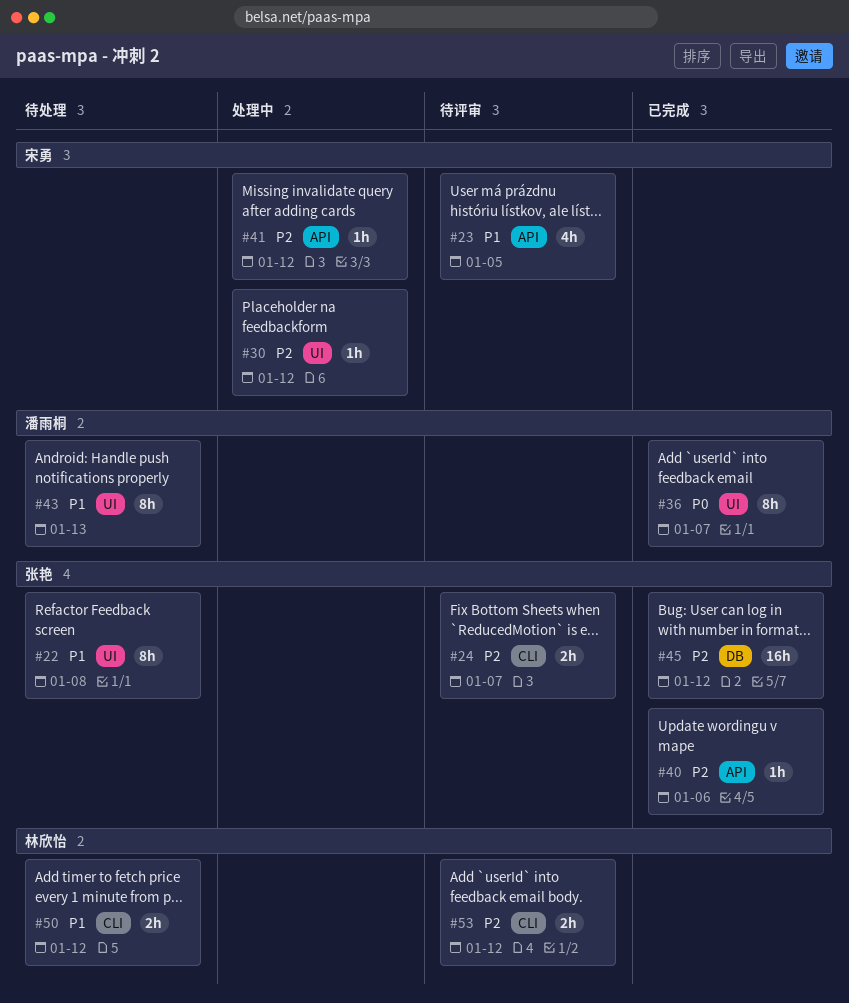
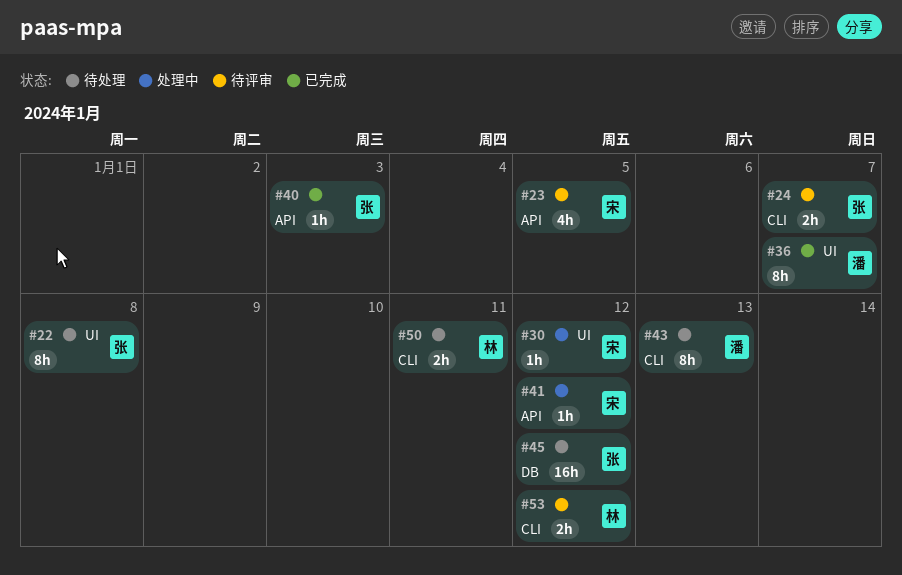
#40, due: Jan 6 -> Jan 3
#43, label: UI -> CLI
#45, status: 已完成 -> 待处理
#50, due: Jan 12 -> Jan 11

